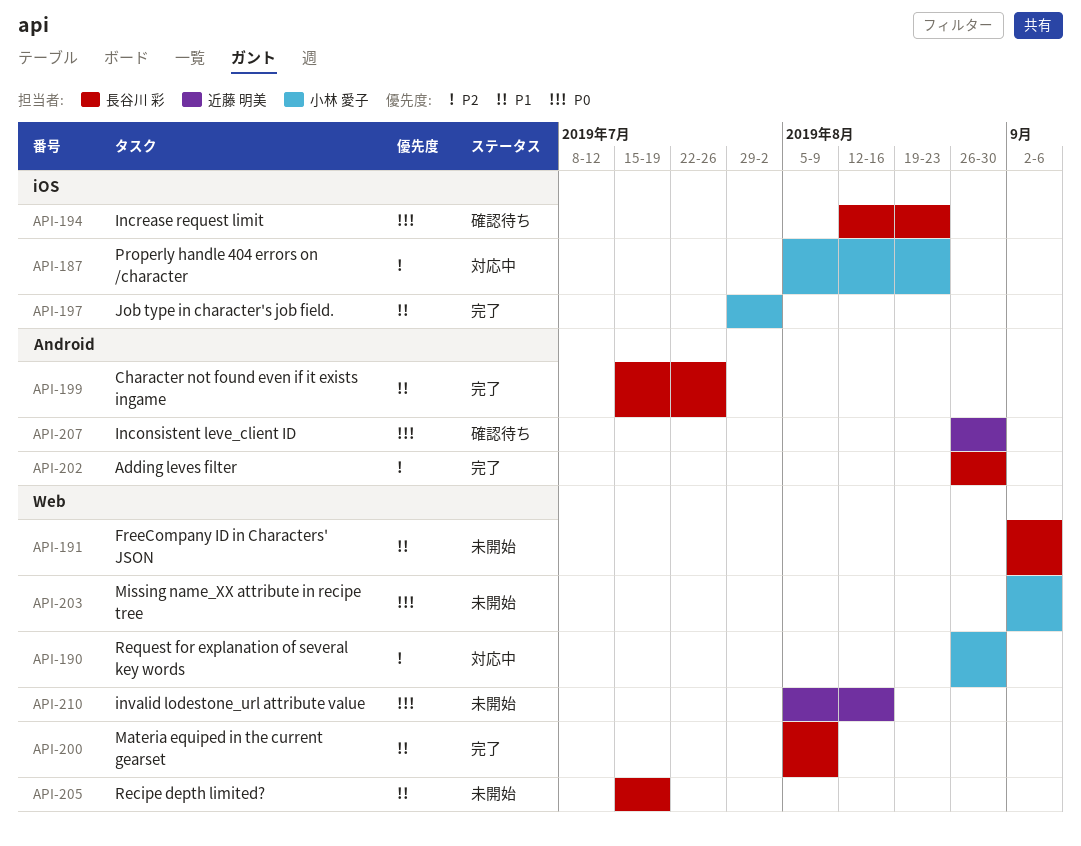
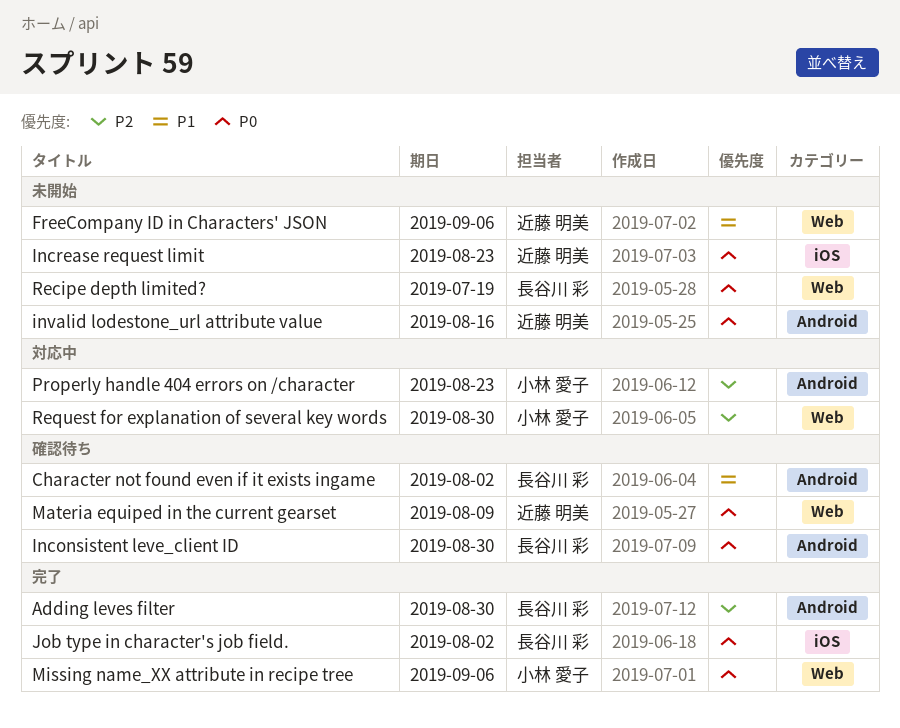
Character not found even if it exists ingame, status: 完了 -> 確認待ち
Character not found even if it exists ingame, due: Jul 26 -> Aug 2
FreeCompany ID in Characters' JSON, owner: 長谷川 彩 -> 近藤 明美
Inconsistent leve_client ID, owner: 近藤 明美 -> 長谷川 彩
Increase request limit, status: 確認待ち -> 未開始
Increase request limit, owner: 長谷川 彩 -> 近藤 明美
invalid lodestone_url attribute value, label: Web -> Android
Job type in character's job field., owner: 小林 愛子 -> 長谷川 彩
Job type in character's job field., priority: P1 -> P0
Materia equiped in the current gearset, status: 完了 -> 確認待ち
Materia equiped in the current gearset, owner: 長谷川 彩 -> 近藤 明美
Materia equiped in the current gearset, priority: P1 -> P0
Missing name_XX attribute in recipe tree, status: 未開始 -> 完了
Properly handle 404 errors on /character, label: iOS -> Android
Recipe depth limited?, priority: P1 -> P0

